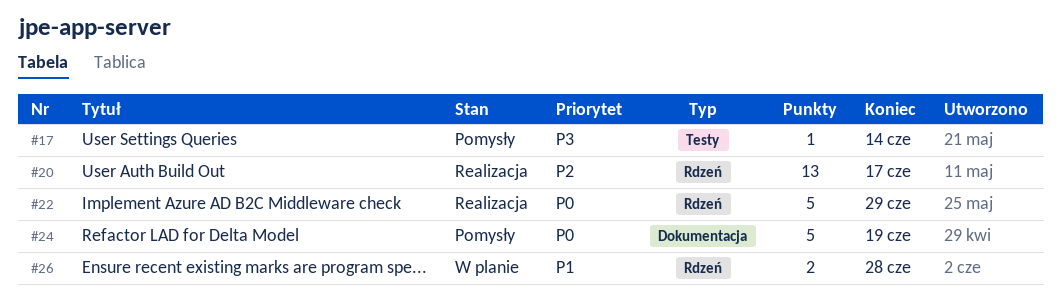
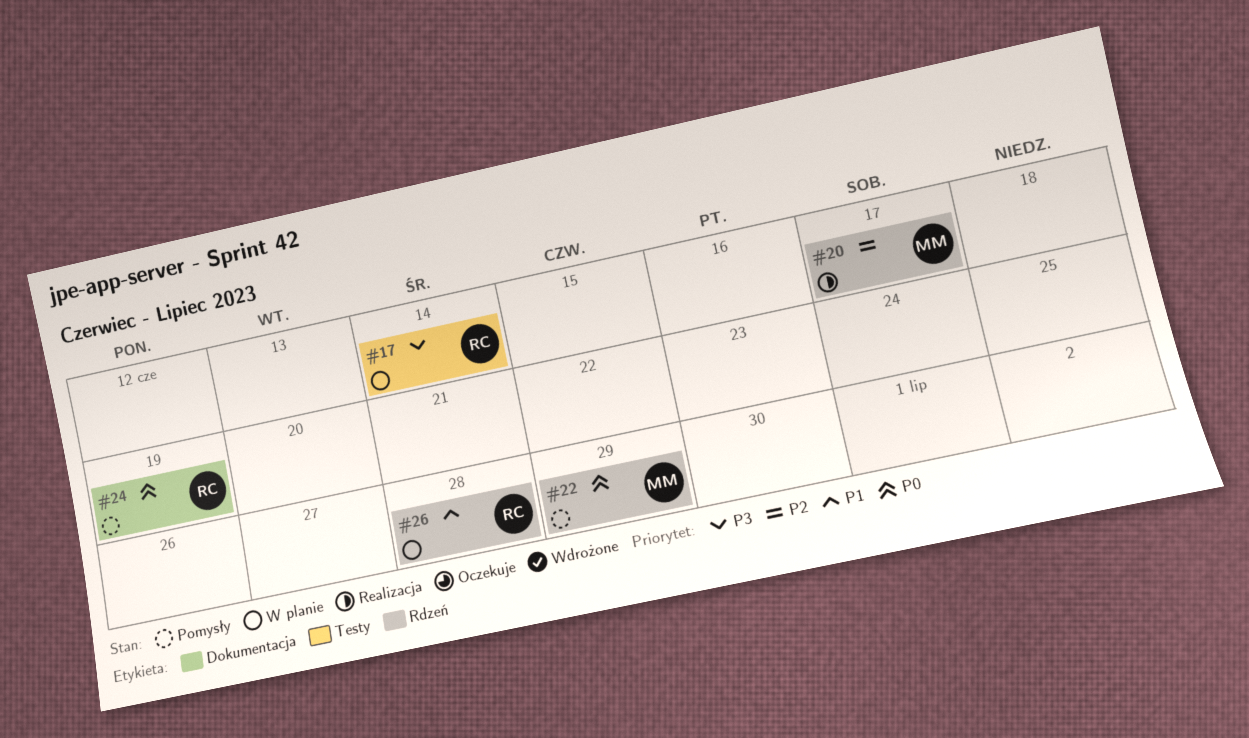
#17, status: Pomysły -> W planie
#22, status: Realizacja -> Pomysły

